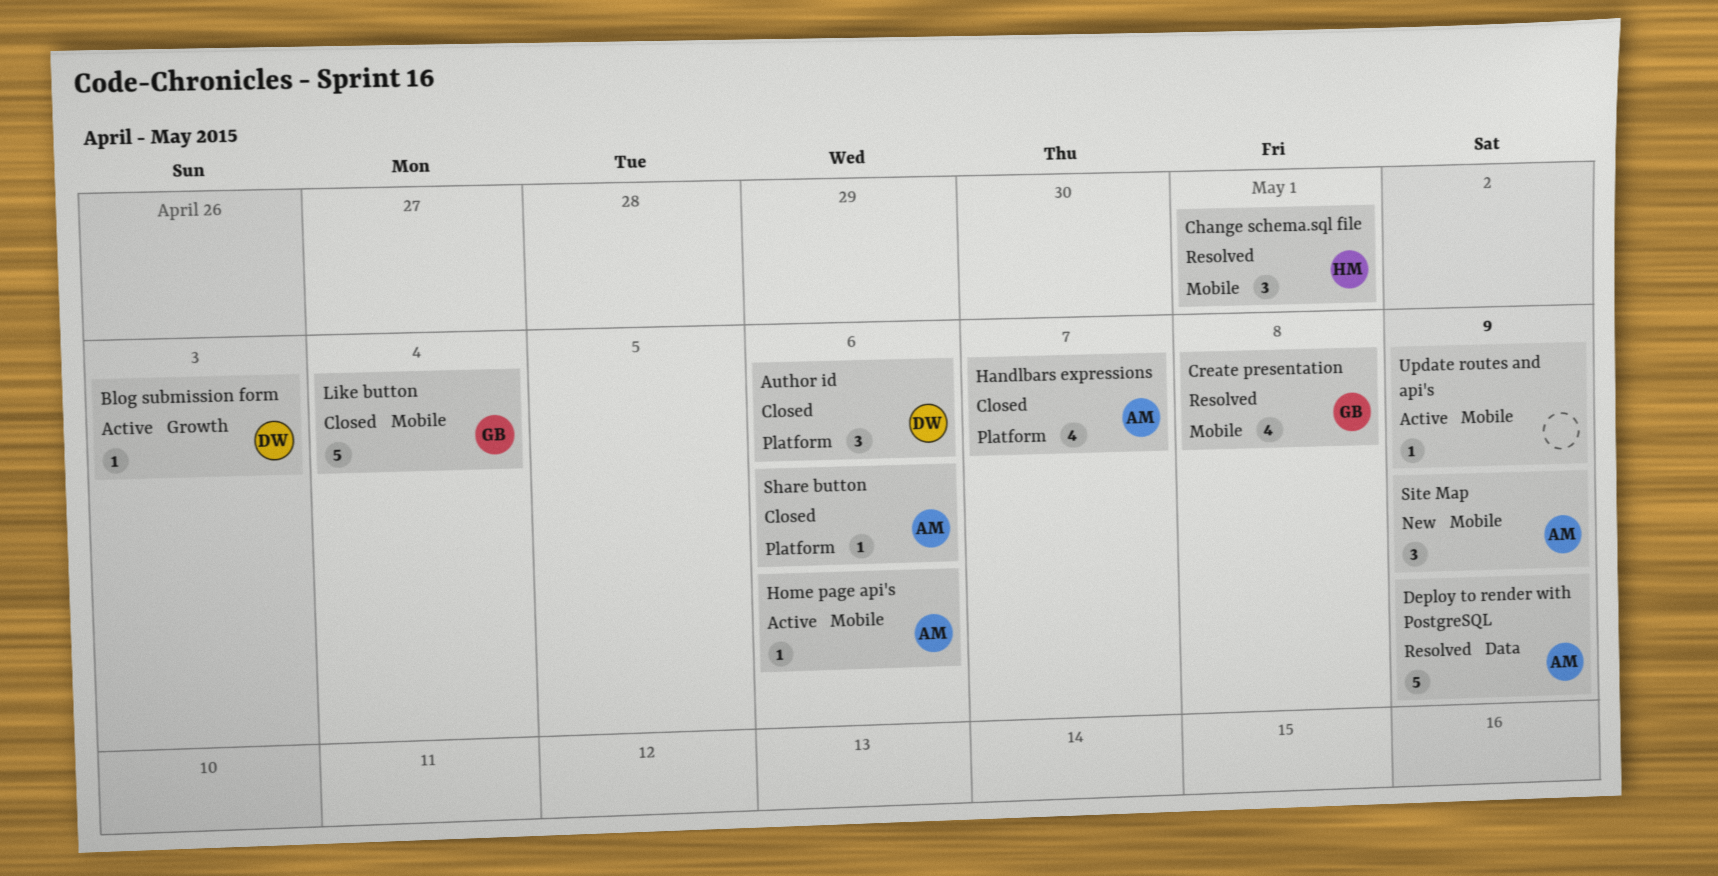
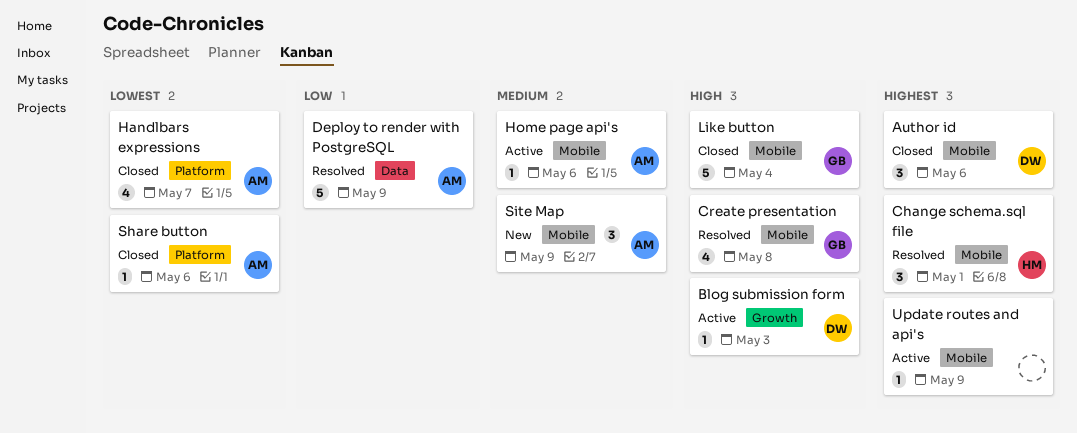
Author id, label: Platform -> Mobile

